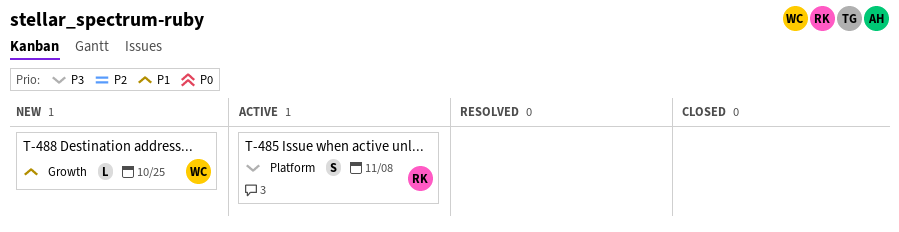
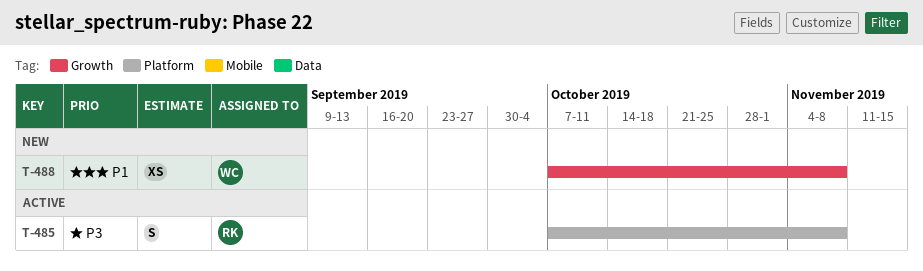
T-488, estimate: L -> XS
T-488, due: Oct 25 -> Nov 8

